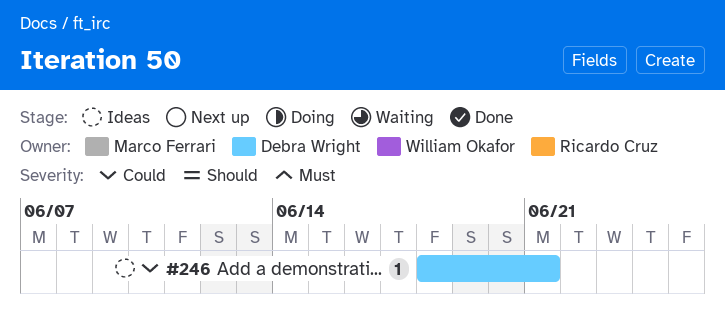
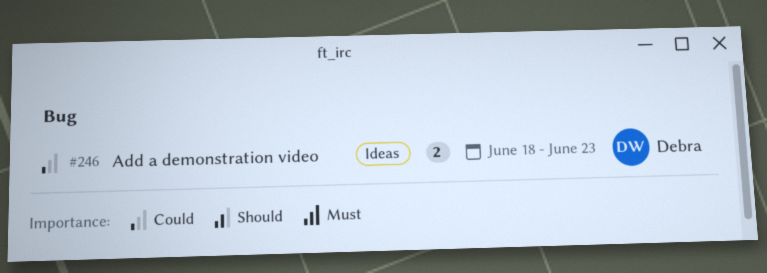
#246, estimate: 1 -> 2
#246, due: Jun 21 -> Jun 23

